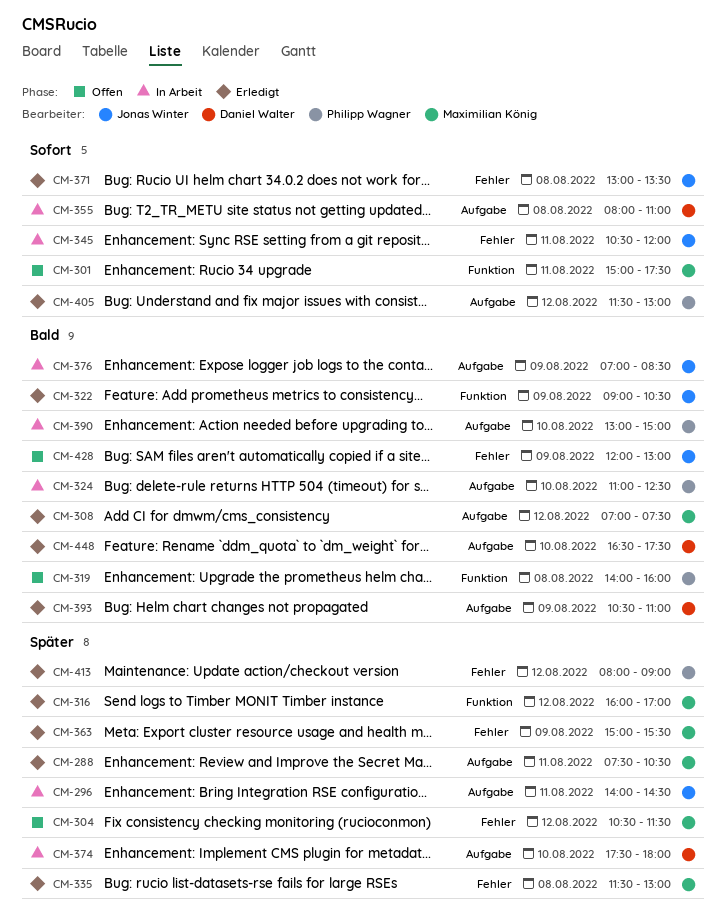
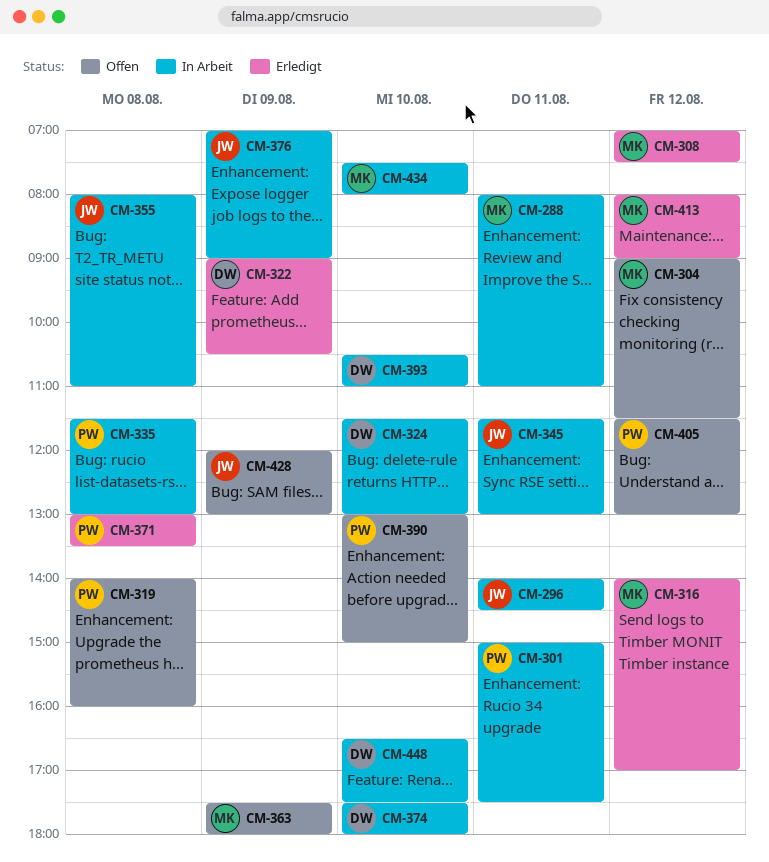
CM-288, status: Erledigt -> In Arbeit
CM-288, begins: 07:30 -> 08:00
CM-288, ends: 10:30 -> 11:00
CM-301, status: Offen -> In Arbeit
CM-301, owner: Maximilian König -> Philipp Wagner
CM-304, begins: 10:30 -> 09:00
CM-316, begins: 16:00 -> 14:00
CM-322, owner: Jonas Winter -> Daniel Walter
CM-324, owner: Philipp Wagner -> Daniel Walter
CM-324, begins: 11:00 -> 11:30
CM-324, ends: 12:30 -> 13:00
CM-335, status: Erledigt -> In Arbeit
CM-335, owner: Maximilian König -> Philipp Wagner
CM-345, begins: 10:30 -> 11:30
CM-345, ends: 12:00 -> 13:00
CM-355, owner: Daniel Walter -> Jonas Winter
CM-363, status: Erledigt -> Offen
CM-363, begins: 15:00 -> 17:30
CM-363, ends: 15:30 -> 18:00
CM-371, owner: Jonas Winter -> Philipp Wagner
CM-376, ends: 08:30 -> 09:00
CM-390, status: In Arbeit -> Offen
CM-393, status: Erledigt -> In Arbeit
CM-393, day: Aug 9 -> Aug 10
CM-405, status: Erledigt -> Offen
CM-413, owner: Philipp Wagner -> Maximilian König
CM-434: none -> present
CM-448, status: Erledigt -> In Arbeit

